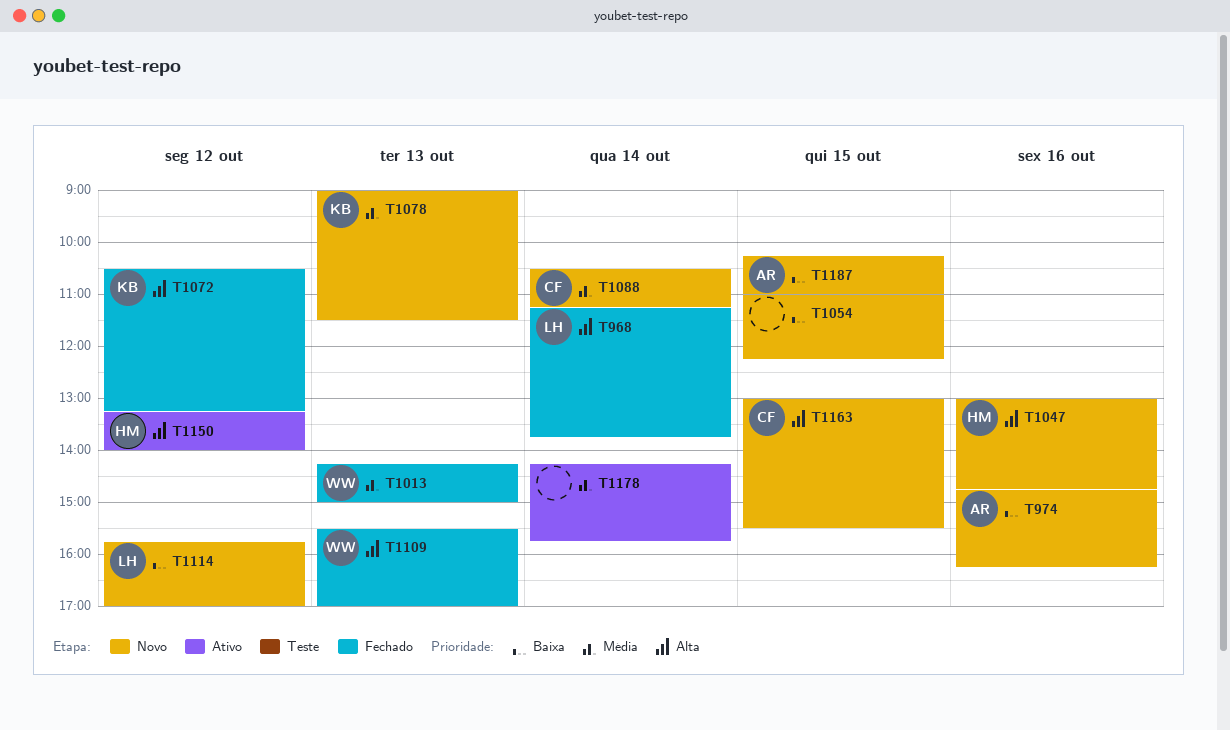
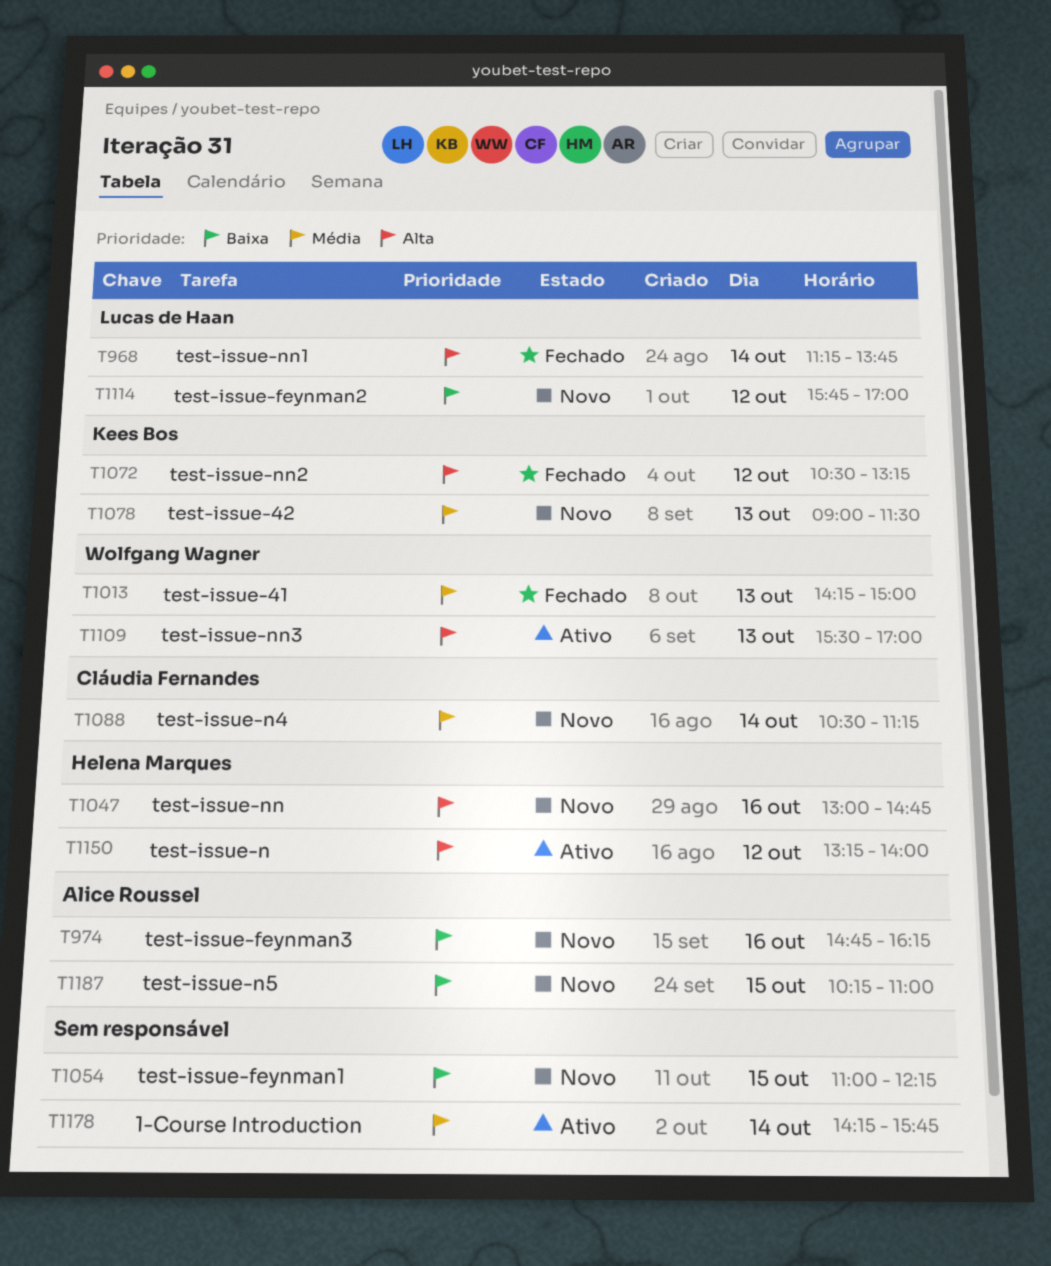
T1109, status: Fechado -> Ativo
T1163: present -> none

